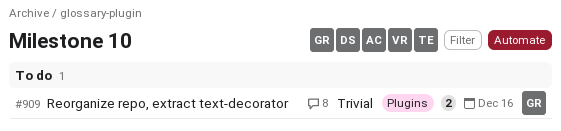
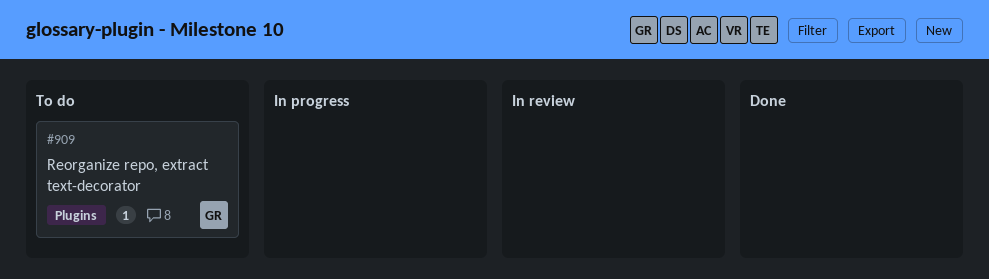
#909, estimate: 2 -> 1

